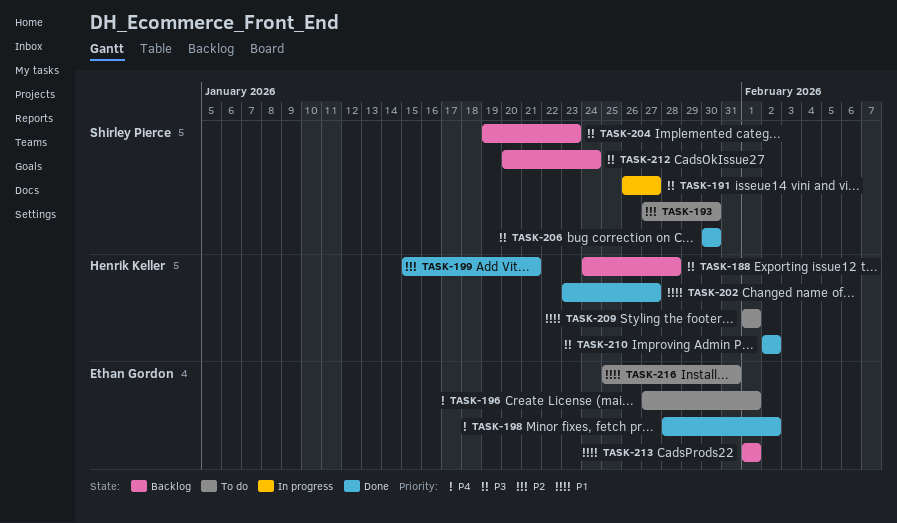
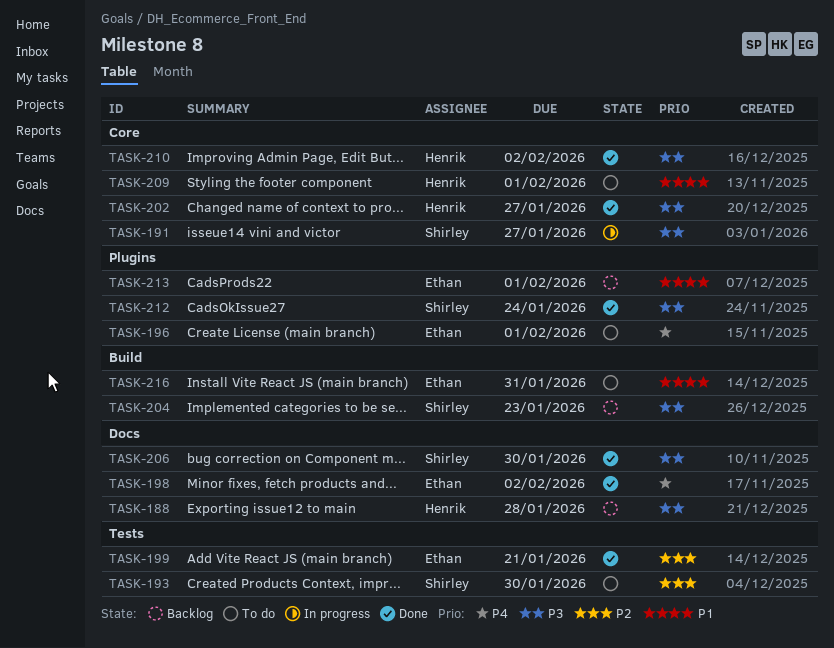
TASK-199, owner: Henrik Keller -> Ethan Gordon
TASK-202, priority: P1 -> P3
TASK-212, status: Backlog -> Done

